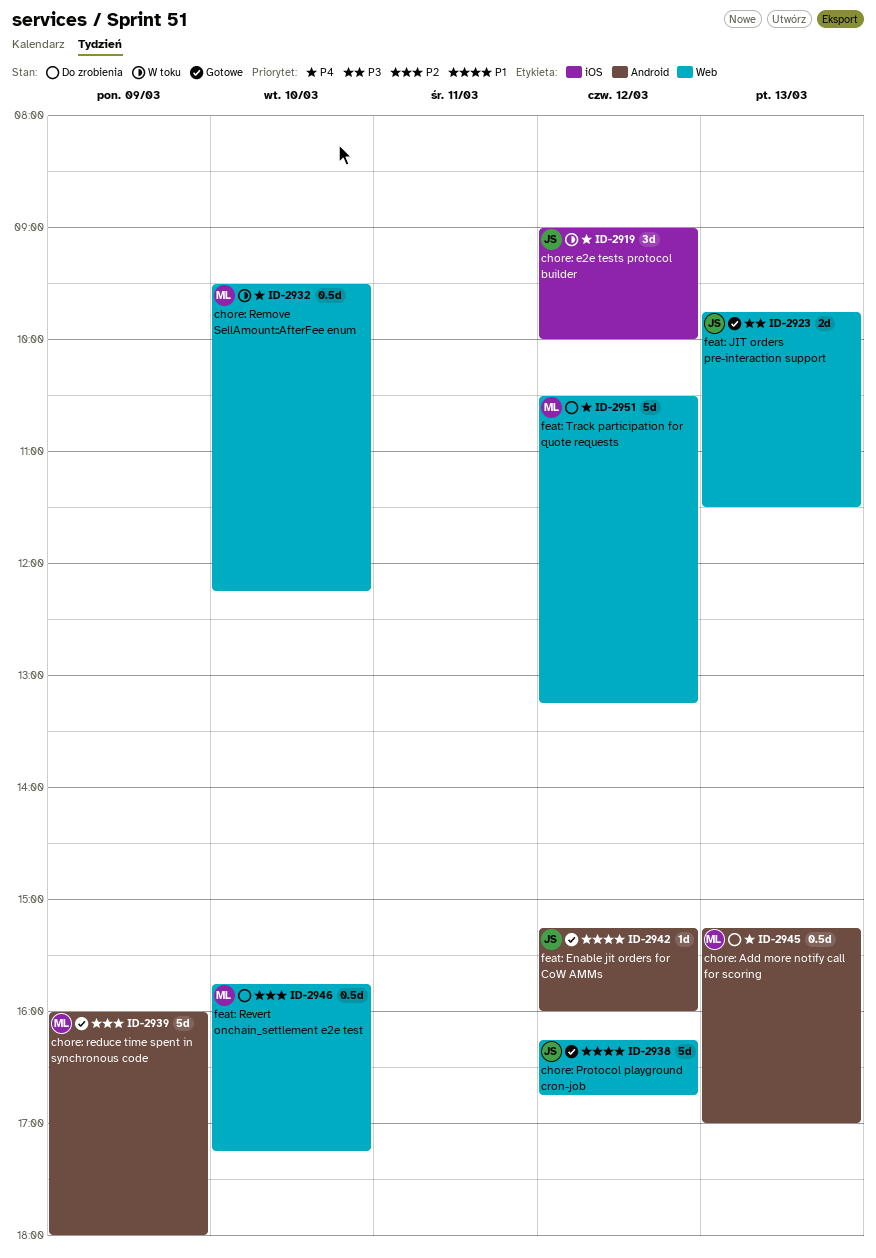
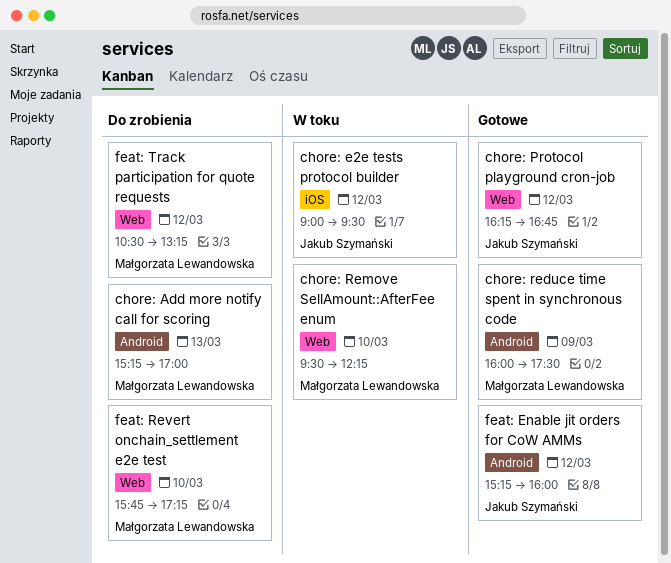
chore: e2e tests protocol builder, ends: 10:00 -> 09:30
chore: reduce time spent in synchronous code, ends: 18:00 -> 17:30
feat: JIT orders pre-interaction support: present -> none

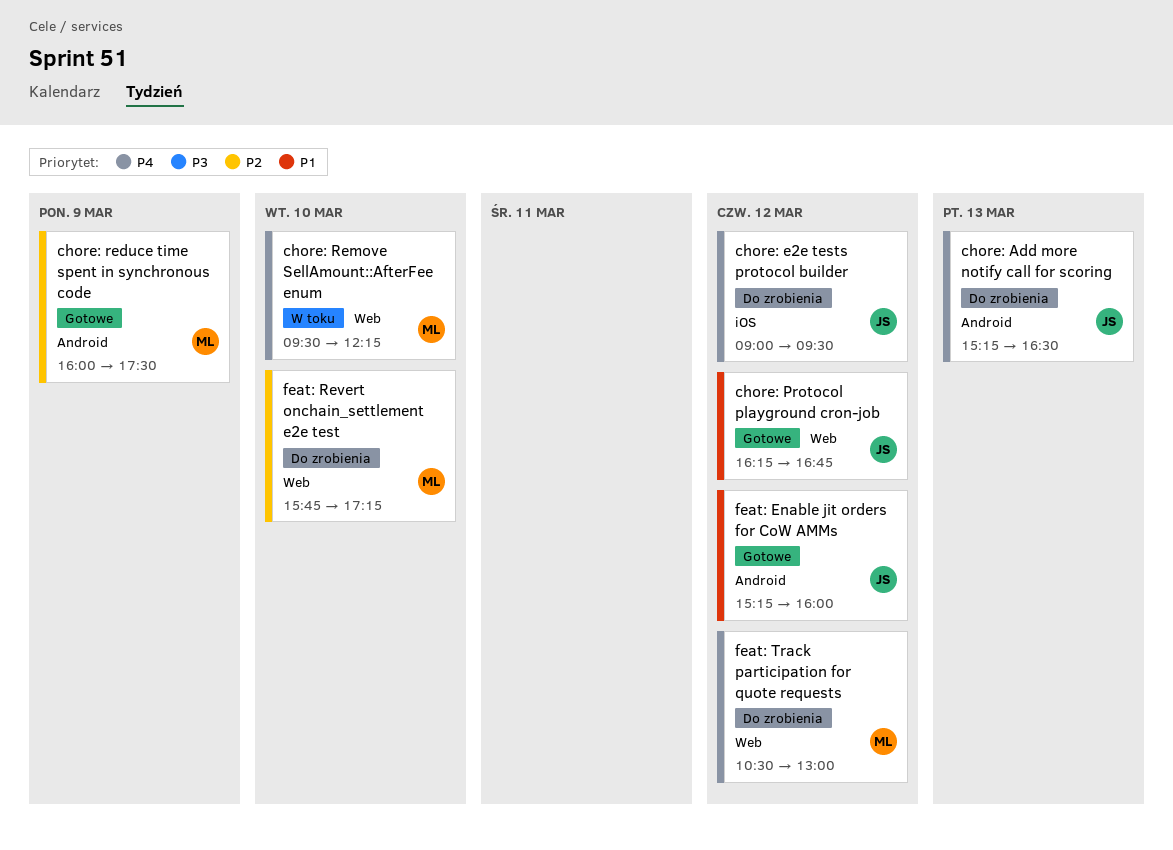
chore: Add more notify call for scoring, owner: Małgorzata Lewandowska -> Jakub Szymański
chore: Add more notify call for scoring, ends: 17:00 -> 16:30
chore: e2e tests protocol builder, status: W toku -> Do zrobienia
feat: Track participation for quote requests, ends: 13:15 -> 13:00

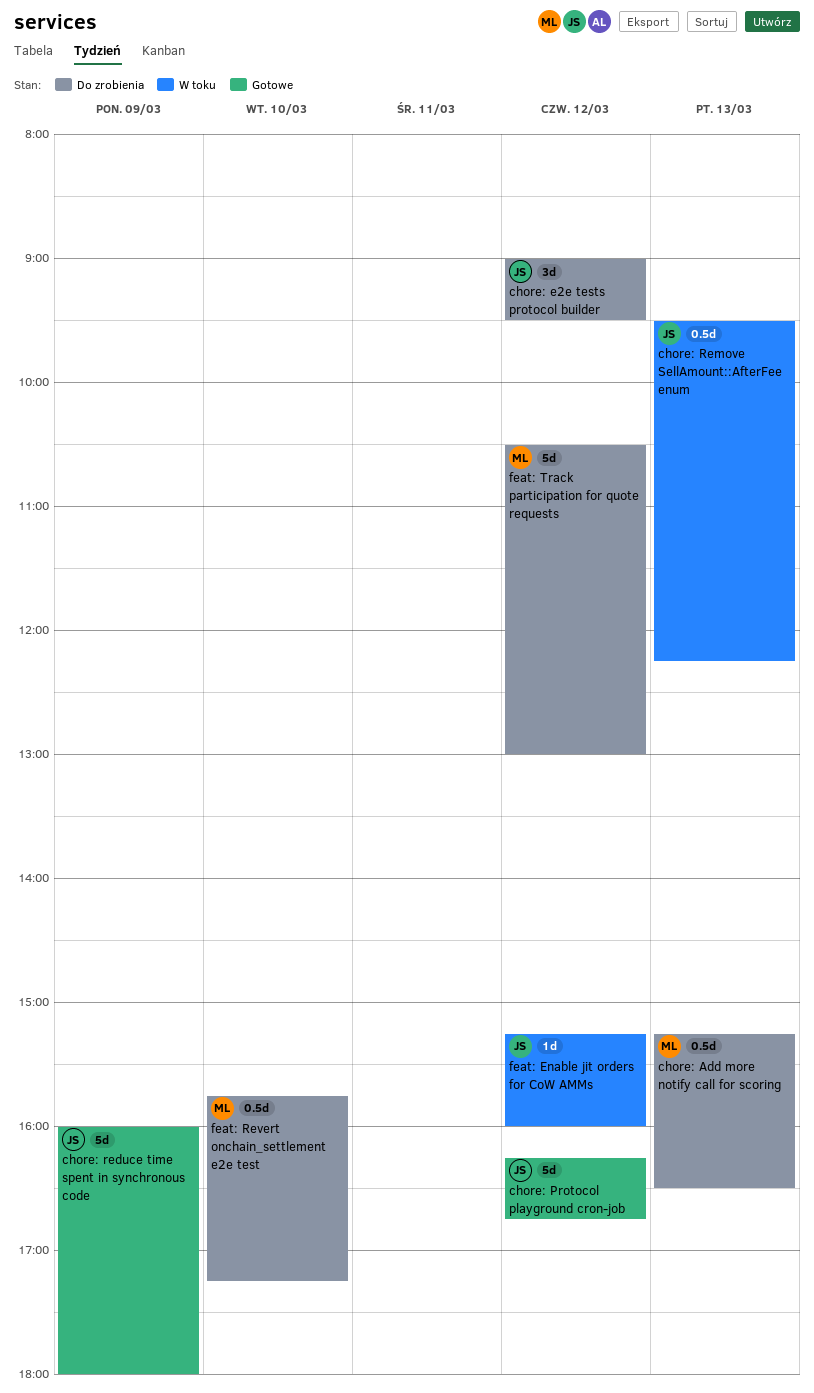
chore: Add more notify call for scoring, owner: JS -> ML
chore: reduce time spent in synchronous code, owner: ML -> JS
chore: reduce time spent in synchronous code, ends: 17:30 -> 18:00
chore: Remove SellAmount::AfterFee enum, owner: ML -> JS
chore: Remove SellAmount::AfterFee enum, day: Mar 10 -> Mar 13
feat: Enable jit orders for CoW AMMs, status: Gotowe -> W toku

